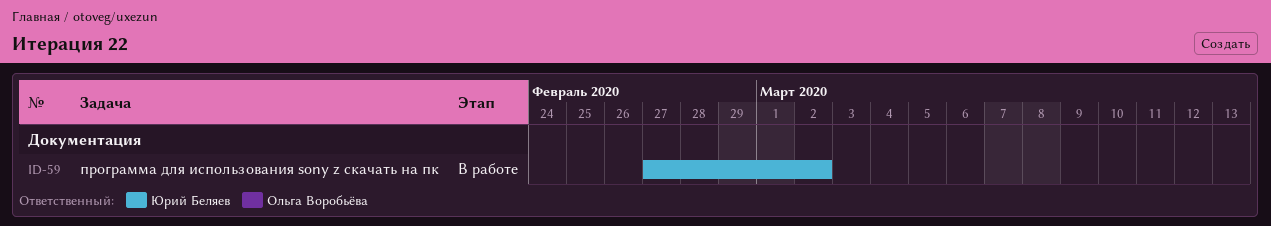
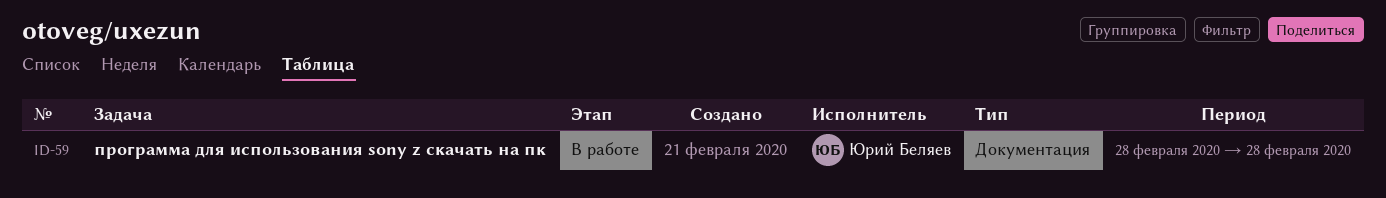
ID-59, start: Feb 27 -> Feb 28
ID-59, due: Mar 2 -> Feb 28

